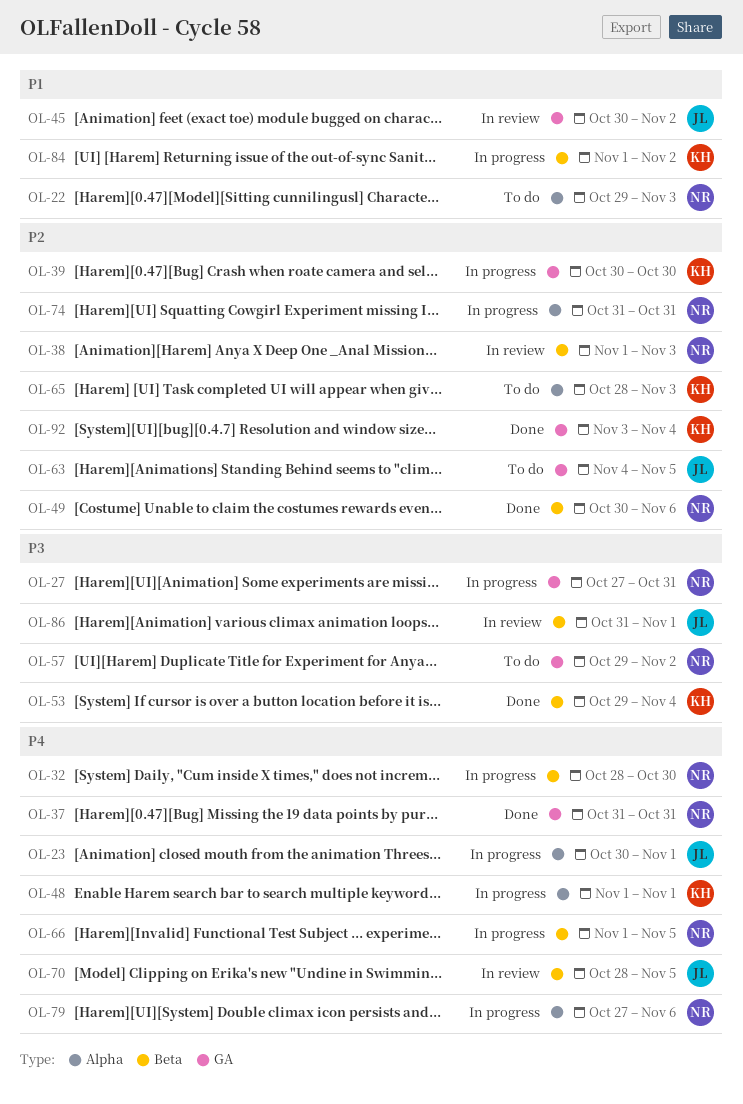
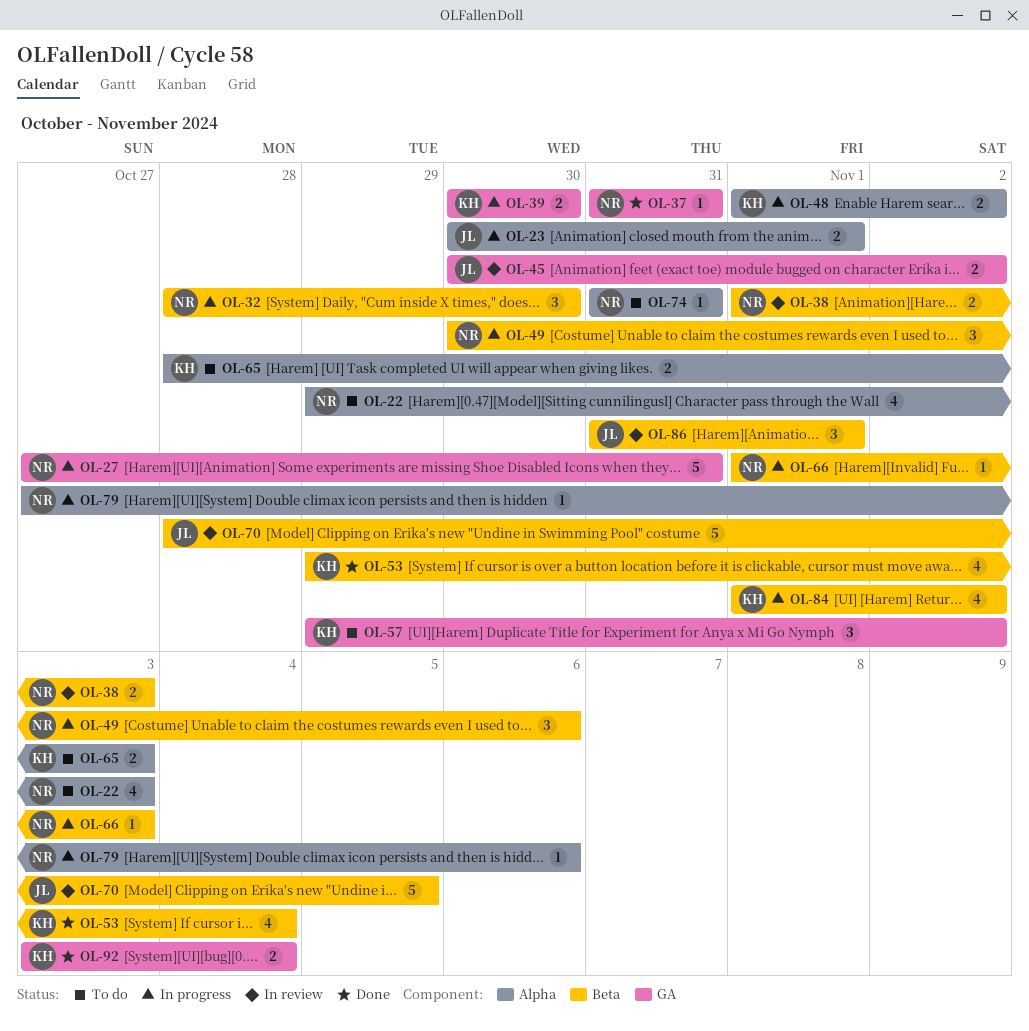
OL-48, due: Nov 1 -> Nov 2
OL-49, status: Done -> In progress
OL-57, owner: NR -> KH
OL-63: present -> none
OL-66, due: Nov 5 -> Nov 3
OL-74, status: In progress -> To do

